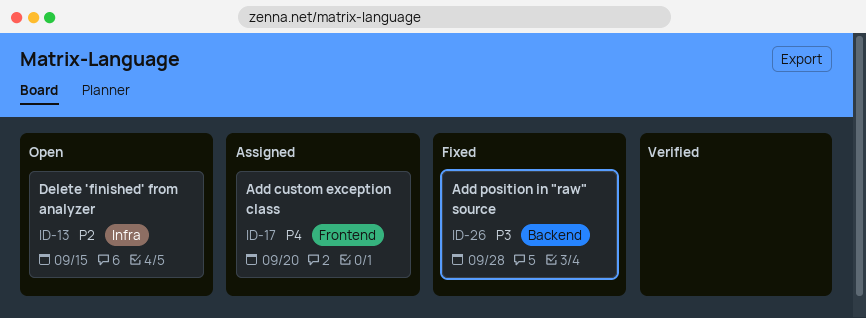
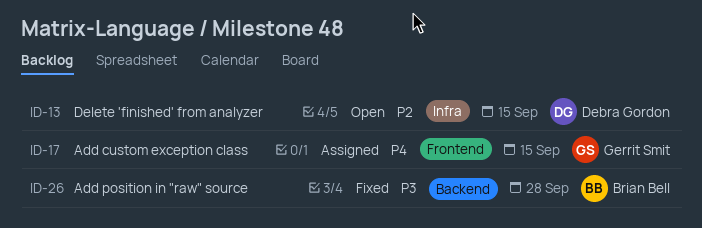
ID-17, due: Sep 20 -> Sep 15

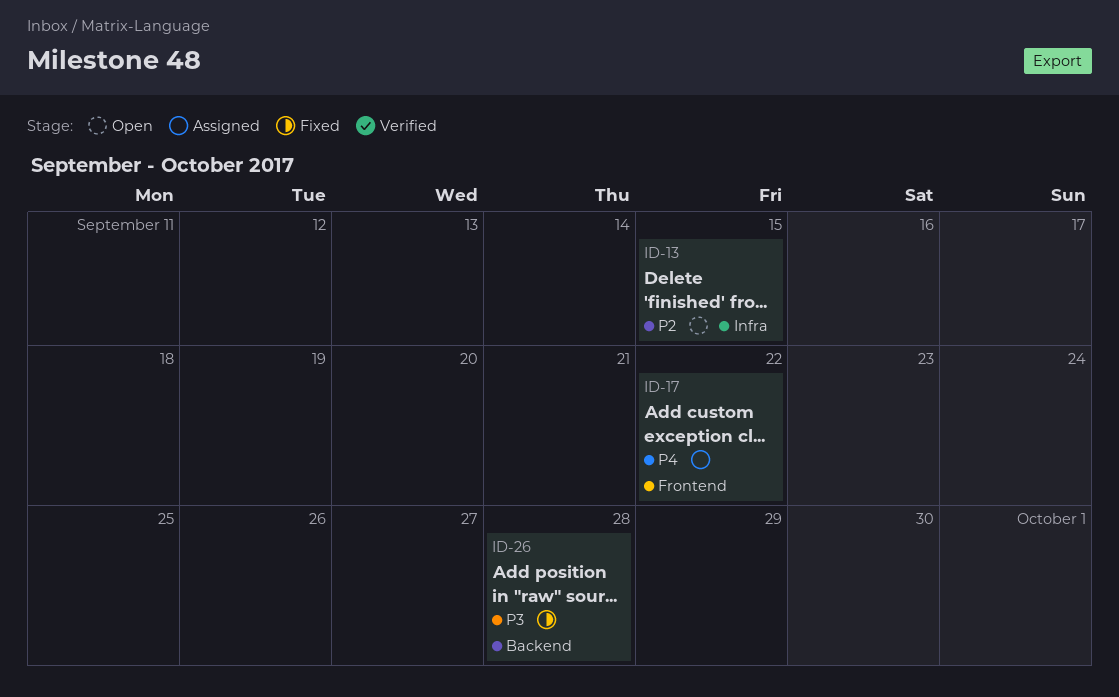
ID-17, due: Sep 15 -> Sep 22

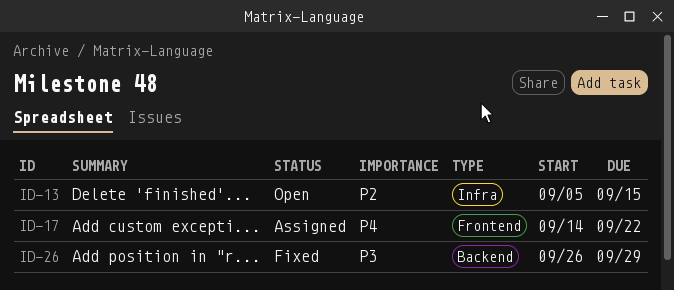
ID-26, due: Sep 28 -> Sep 29

